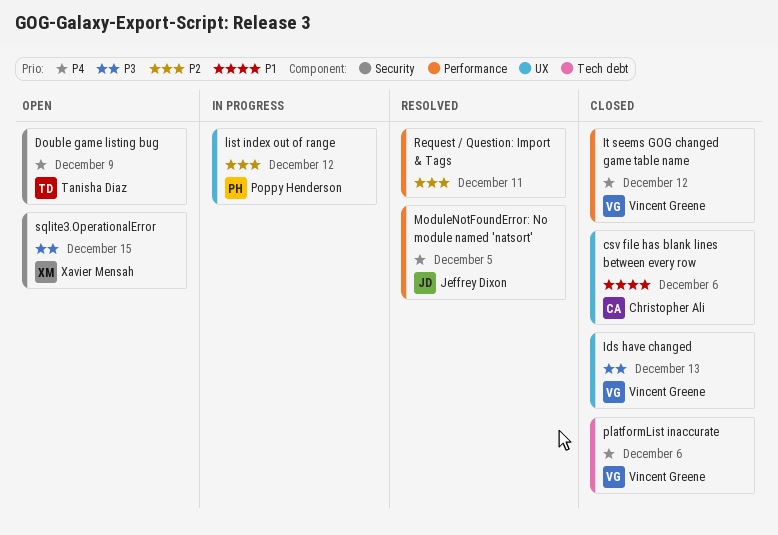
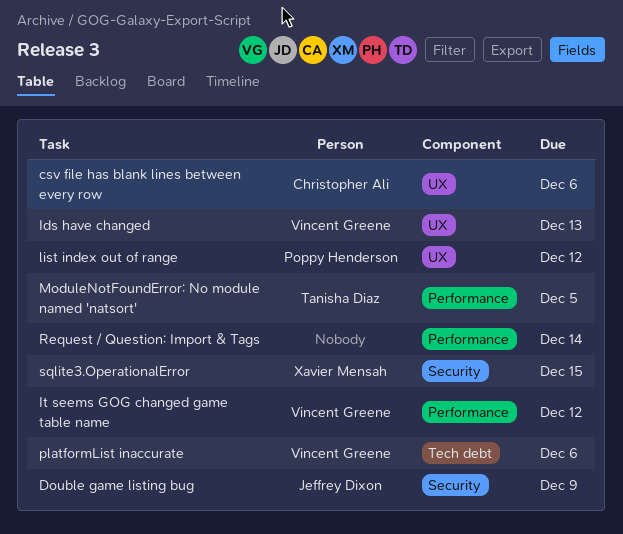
Double game listing bug, owner: Tanisha Diaz -> Jeffrey Dixon
ModuleNotFoundError: No module named 'natsort', owner: Jeffrey Dixon -> Tanisha Diaz
Request / Question: Import & Tags, due: Dec 11 -> Dec 14

